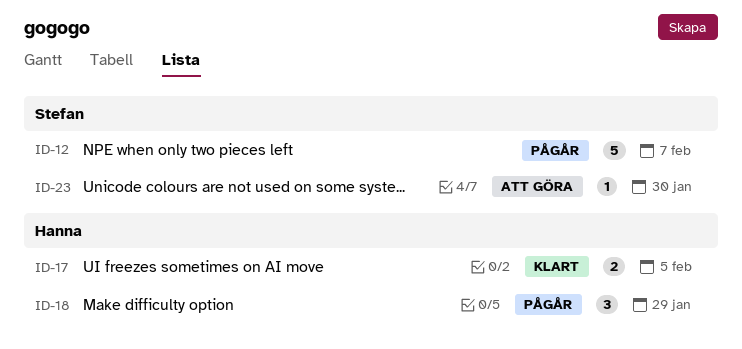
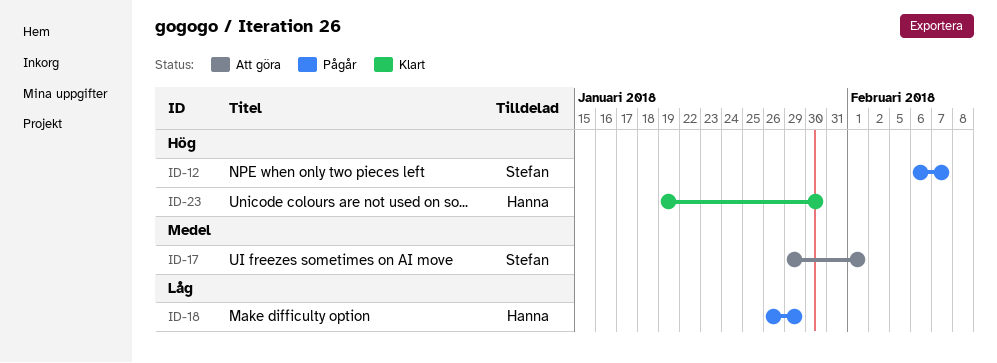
ID-17, status: Klart -> Att göra
ID-17, owner: Hanna -> Stefan
ID-17, due: Feb 5 -> Feb 1
ID-23, status: Att göra -> Klart
ID-23, owner: Stefan -> Hanna

